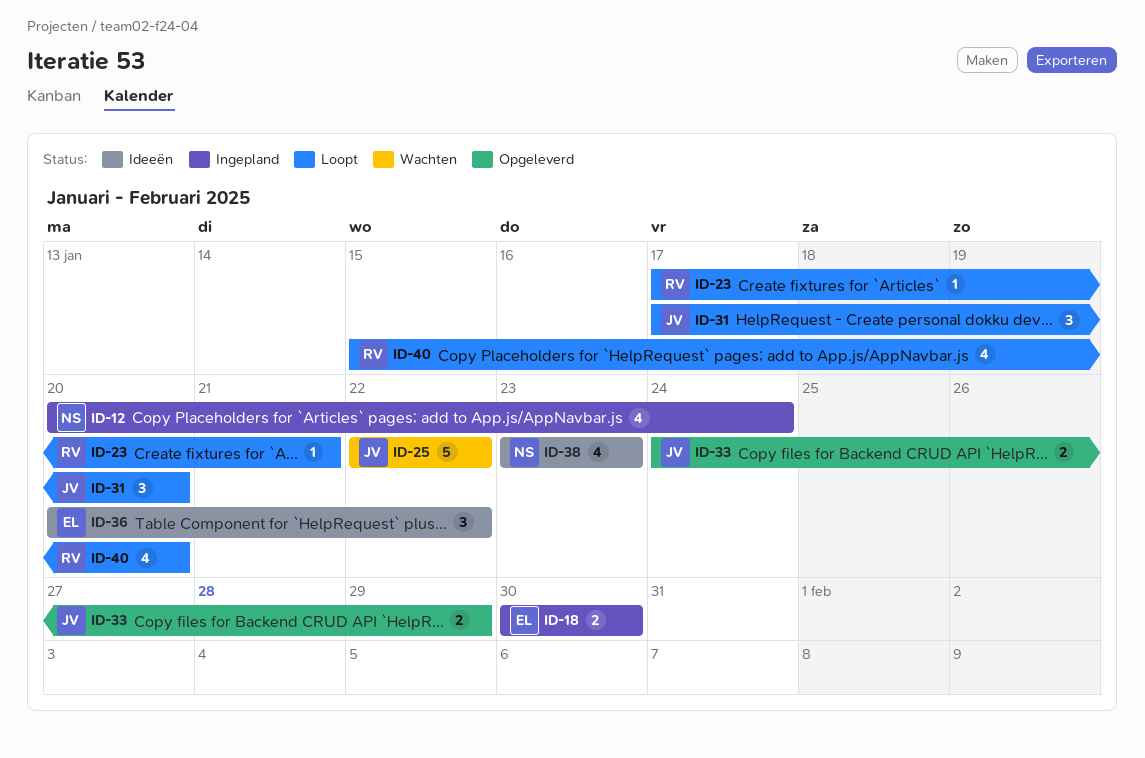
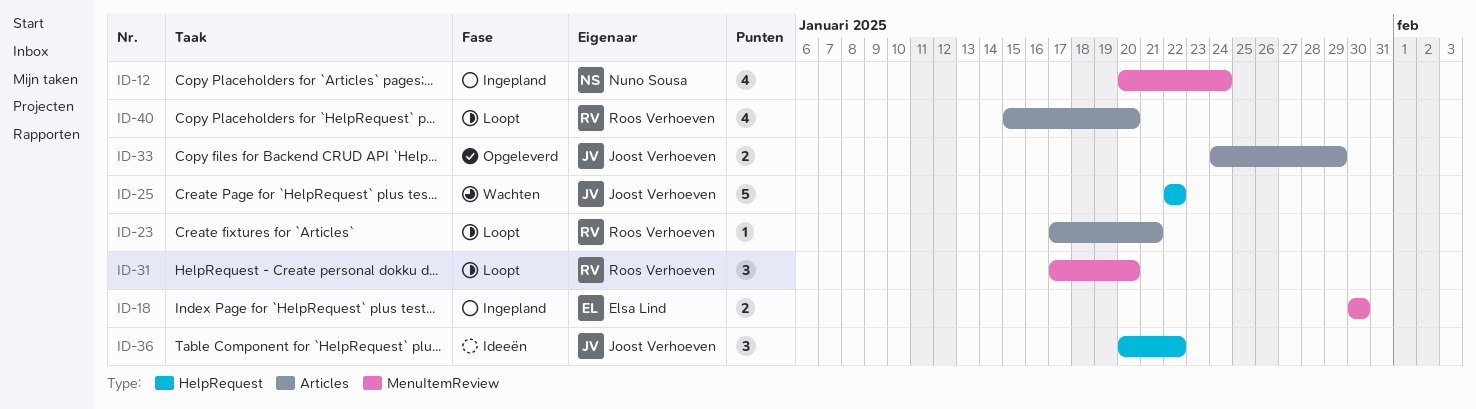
ID-31, owner: Joost Verhoeven -> Roos Verhoeven
ID-36, owner: Elsa Lind -> Joost Verhoeven
ID-38: present -> none

